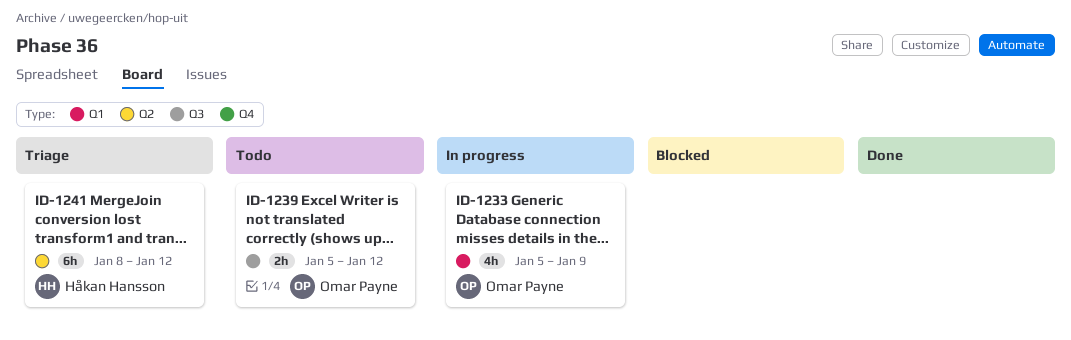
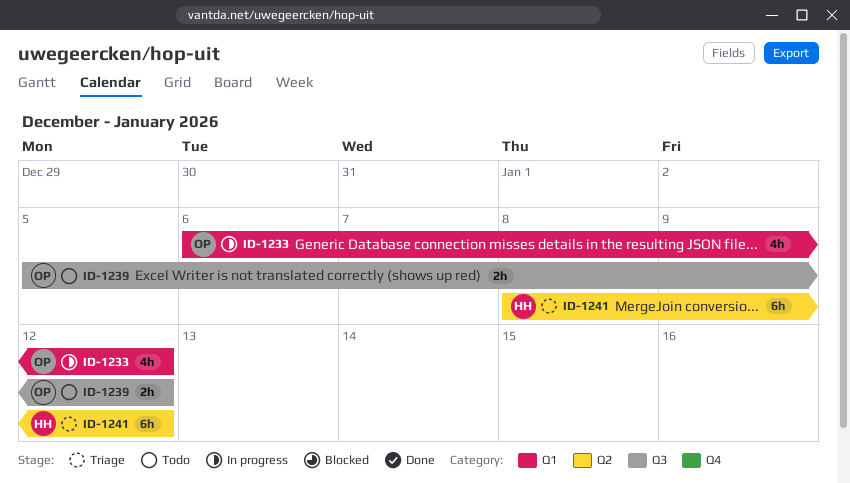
ID-1233, start: Jan 5 -> Jan 6
ID-1233, due: Jan 9 -> Jan 12

